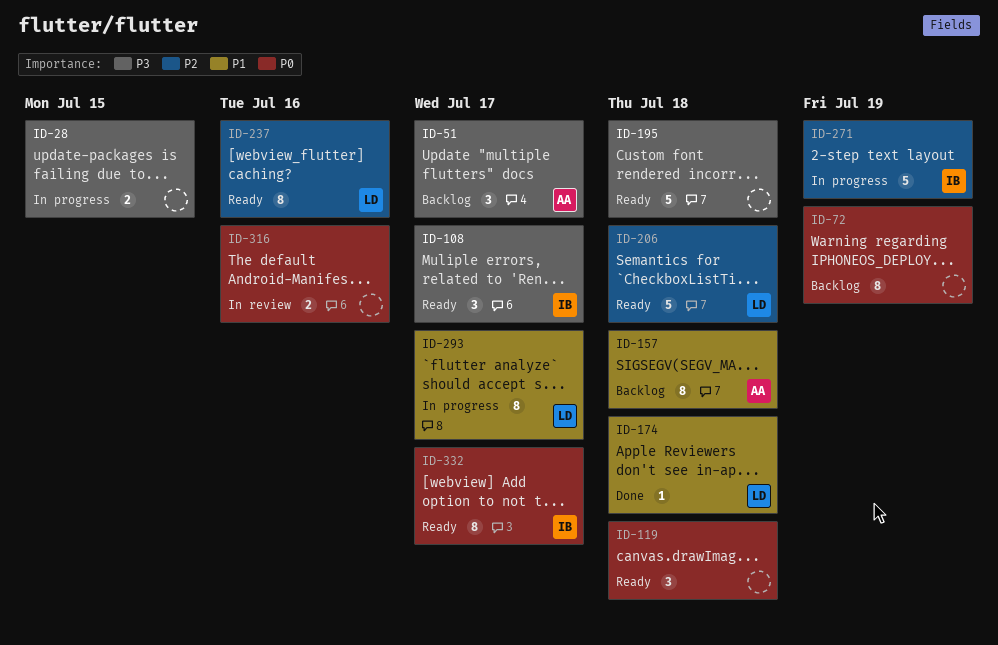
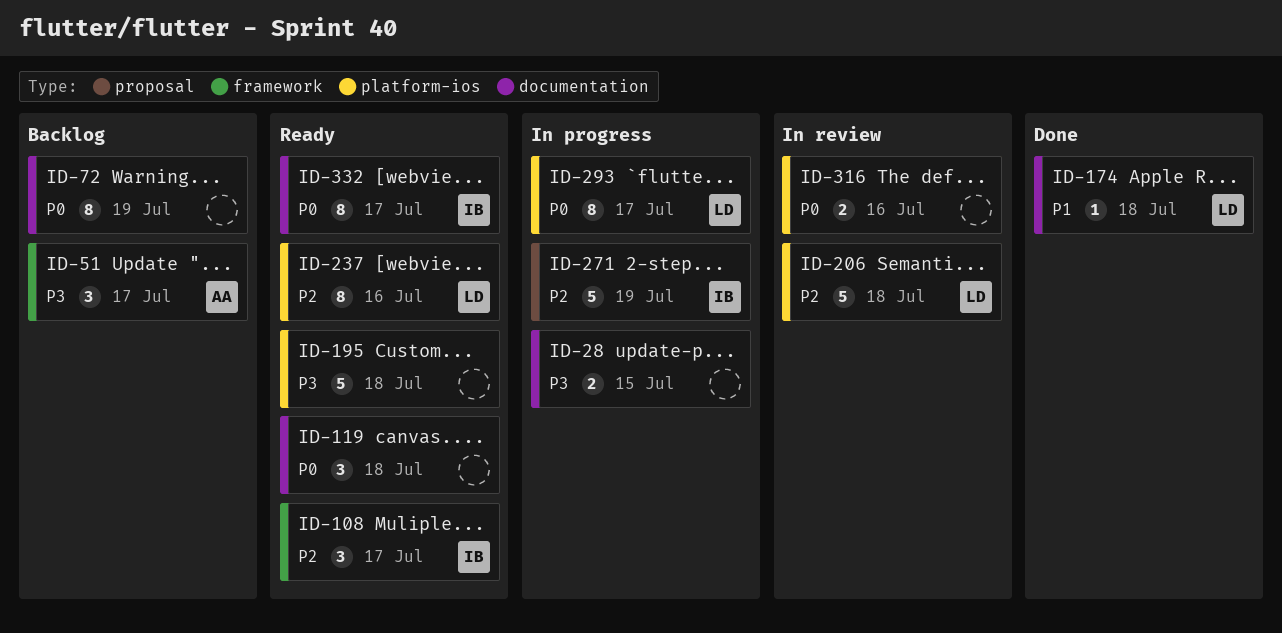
ID-108, priority: P3 -> P2
ID-157: present -> none
ID-206, status: Ready -> In review
ID-293, priority: P1 -> P0

